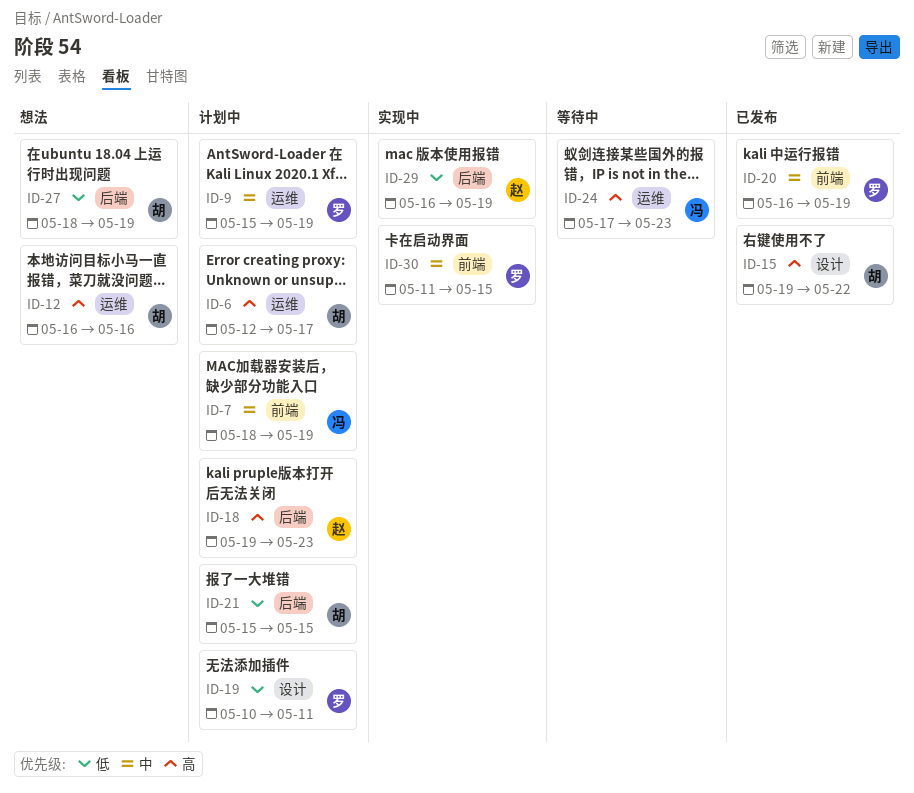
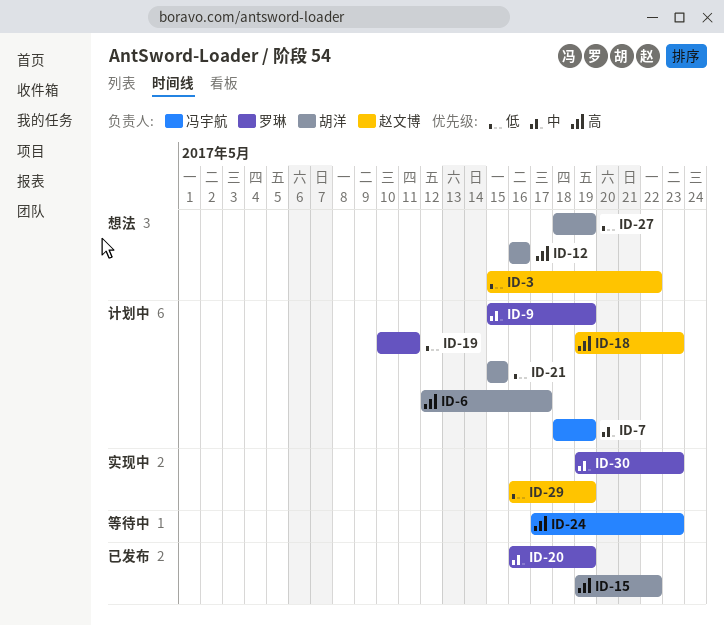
ID-3: none -> present
ID-30, start: May 11 -> May 19
ID-30, due: May 15 -> May 23

